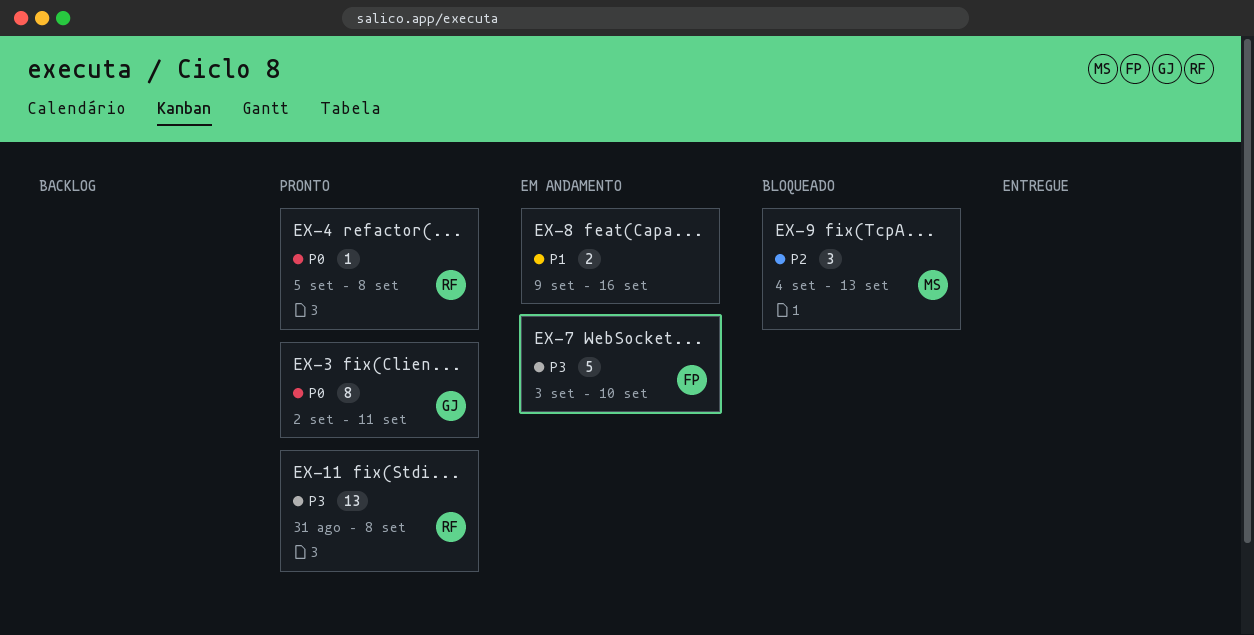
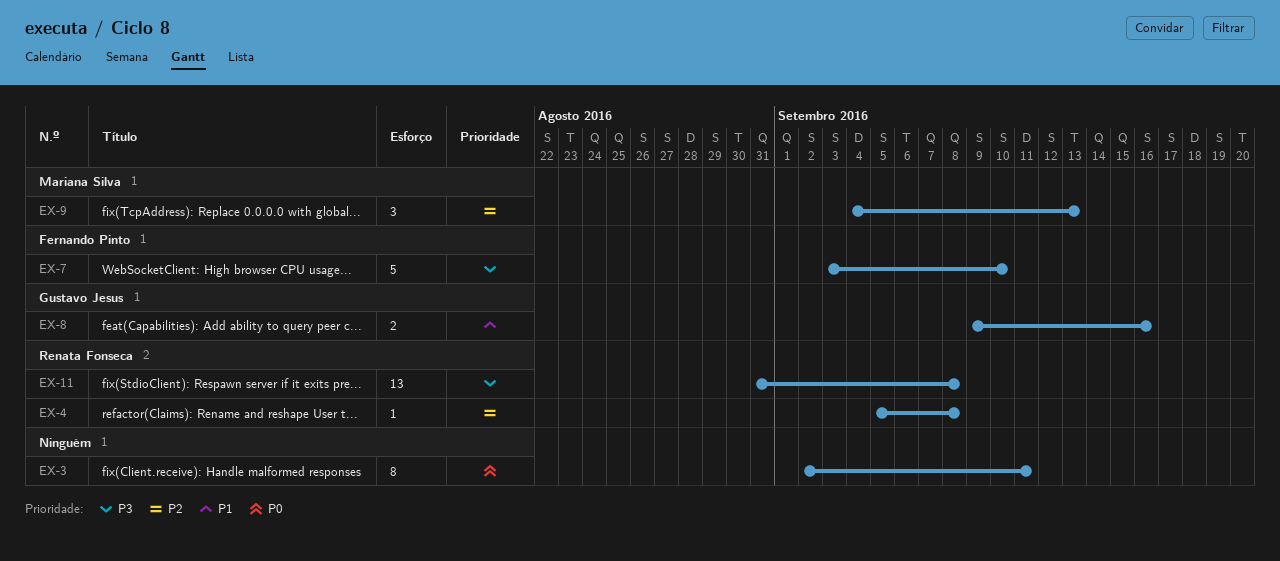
EX-3, owner: Gustavo Jesus -> none
EX-4, priority: P0 -> P2
EX-8, owner: none -> Gustavo Jesus

